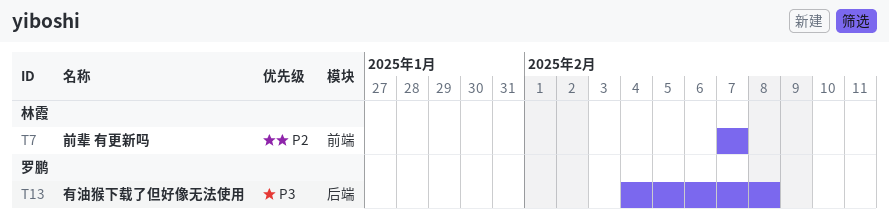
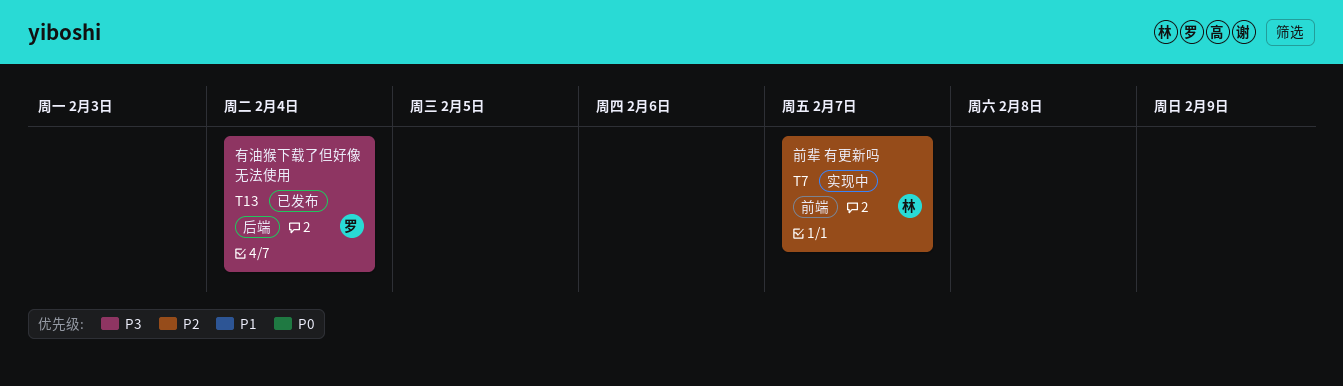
T13, due: Feb 8 -> Feb 4

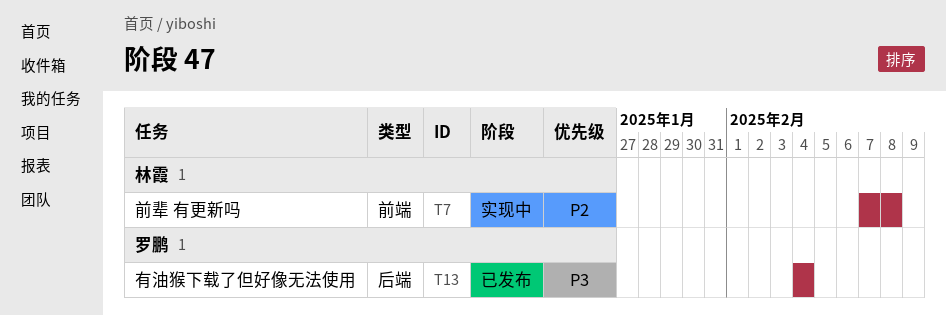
T7, due: Feb 7 -> Feb 8

